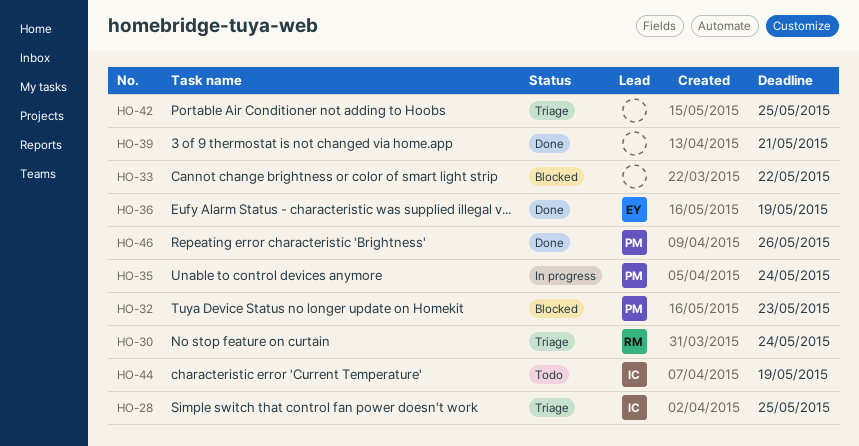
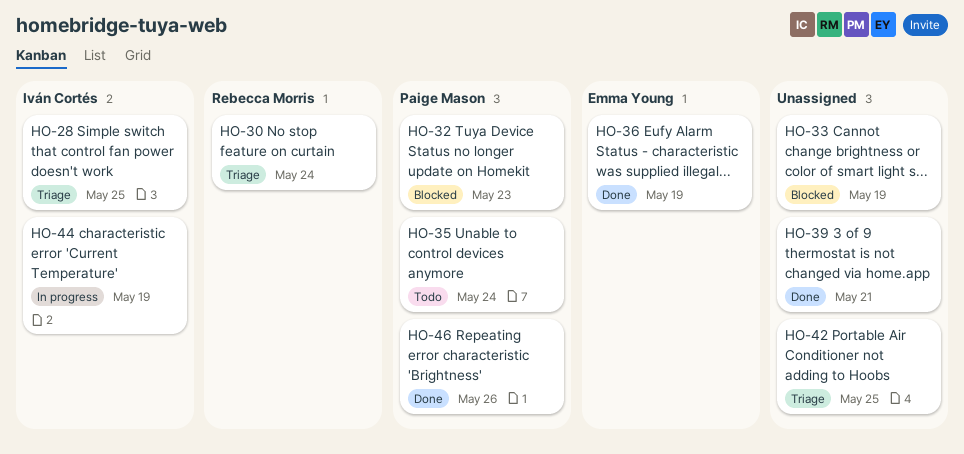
HO-33, due: May 22 -> May 19
HO-35, status: In progress -> Todo
HO-44, status: Todo -> In progress

